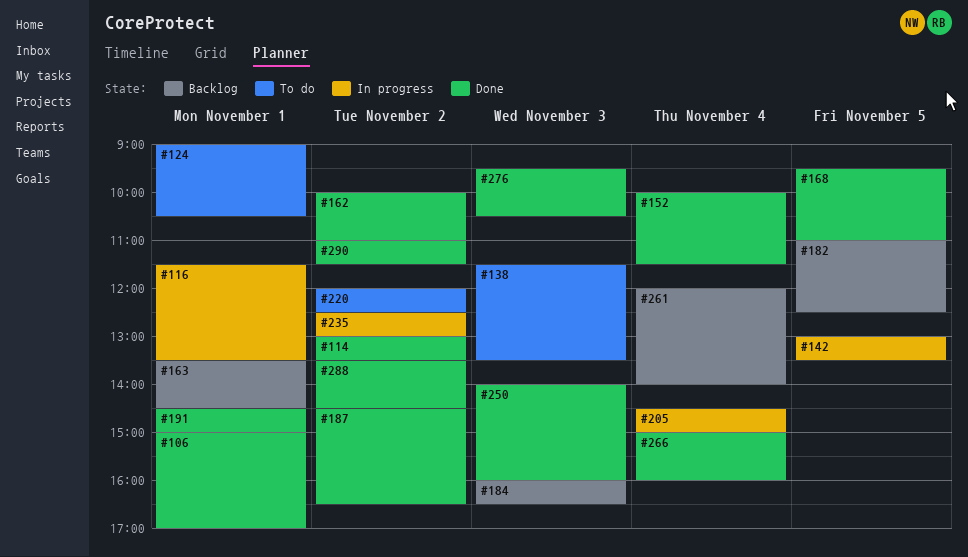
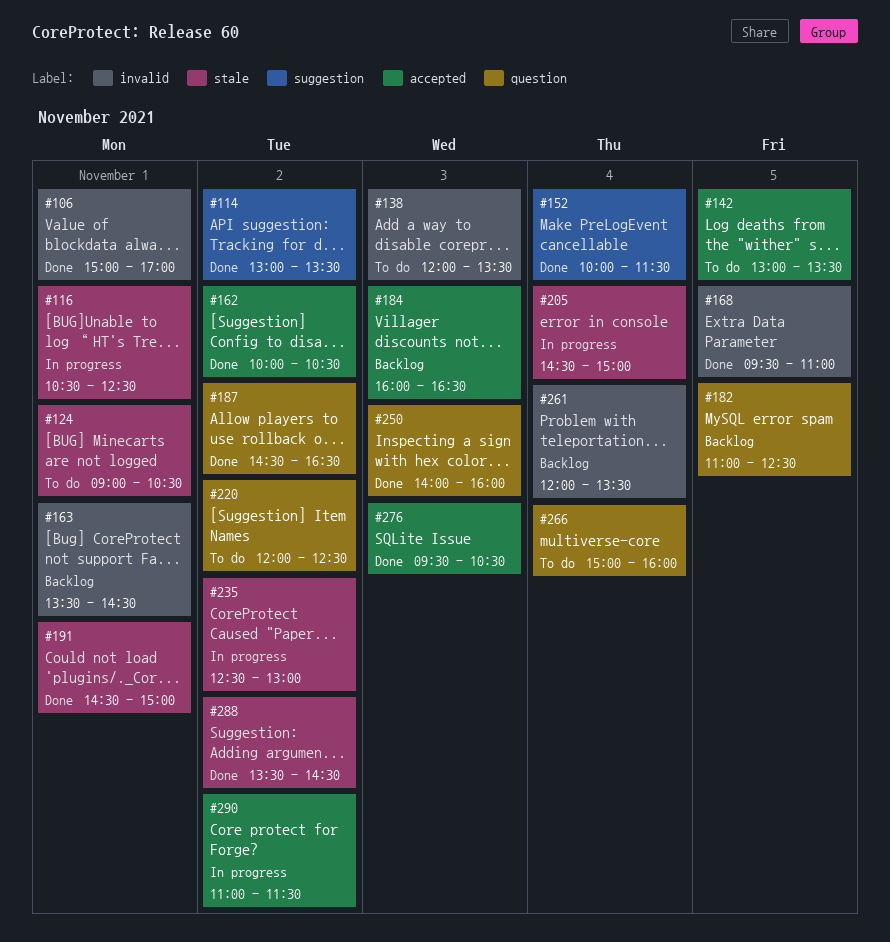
#116, begins: 11:30 -> 10:30
#116, ends: 13:30 -> 12:30
#138, begins: 11:30 -> 12:00
#142, status: In progress -> To do
#162, ends: 11:00 -> 10:30
#261, ends: 14:00 -> 13:30
#266, status: Done -> To do
#290, status: Done -> In progress

